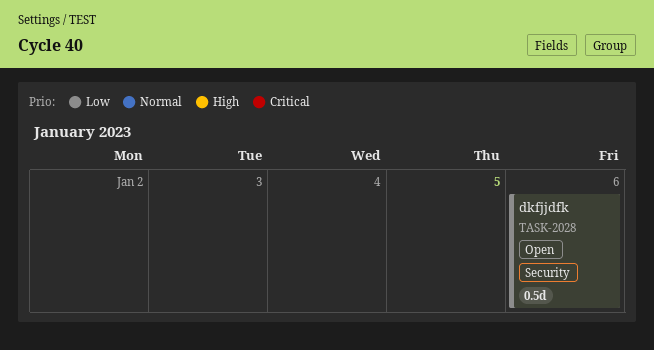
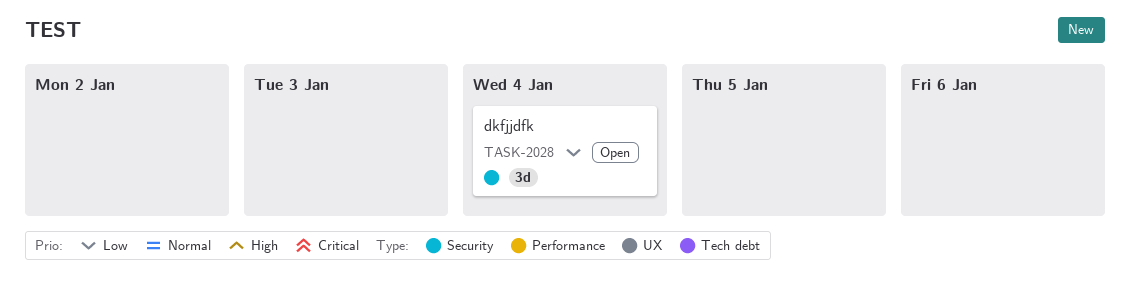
TASK-2028, estimate: 0.5d -> 3d
TASK-2028, due: Jan 6 -> Jan 4

